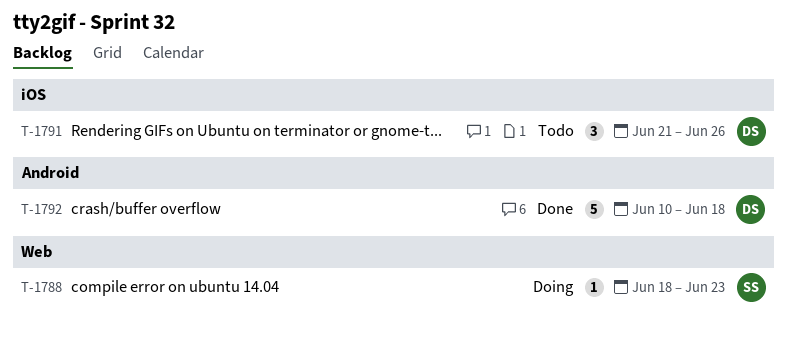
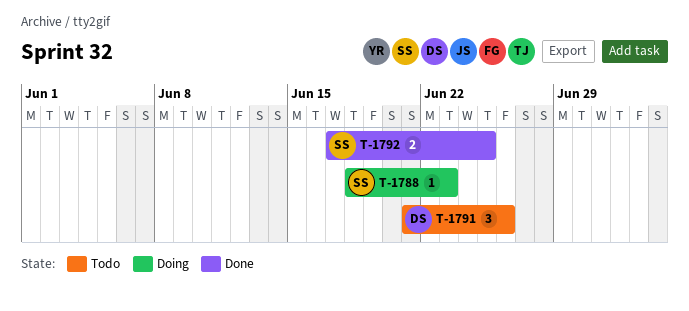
T-1792, owner: DS -> SS
T-1792, estimate: 5 -> 2
T-1792, start: Jun 10 -> Jun 17
T-1792, due: Jun 18 -> Jun 25

